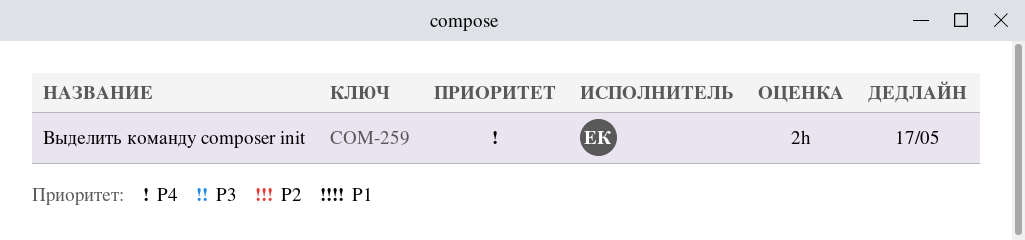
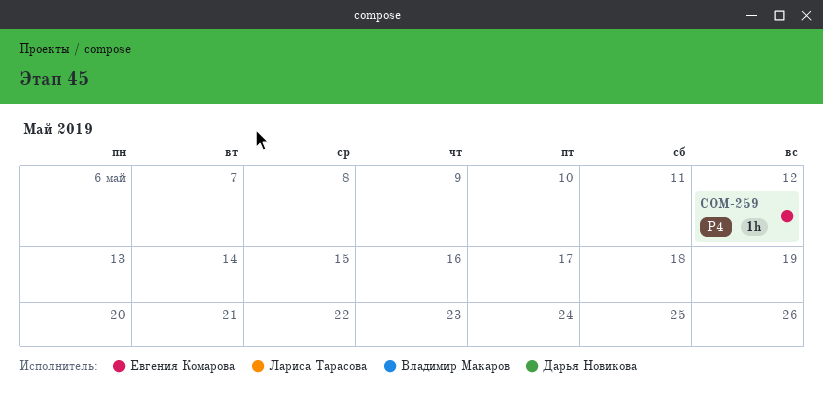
COM-259, estimate: 2h -> 1h
COM-259, due: May 17 -> May 12

